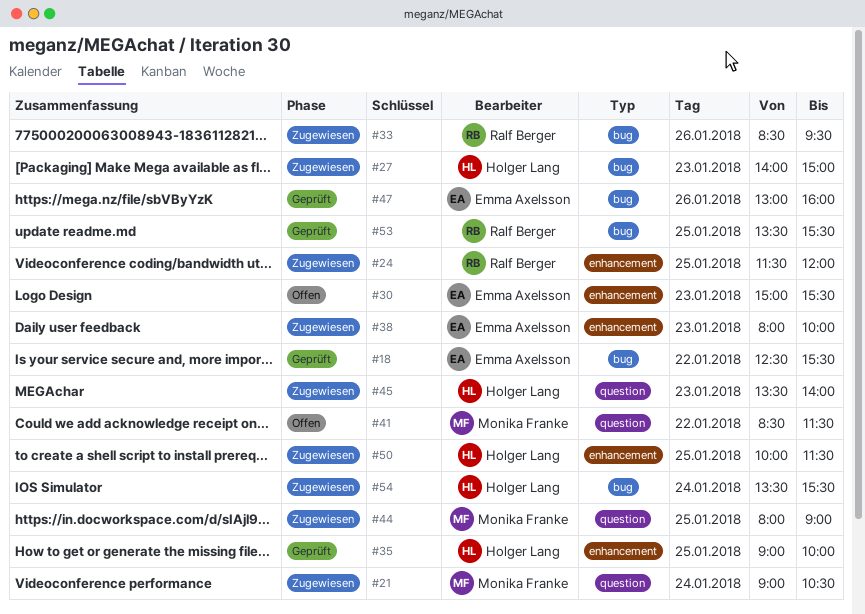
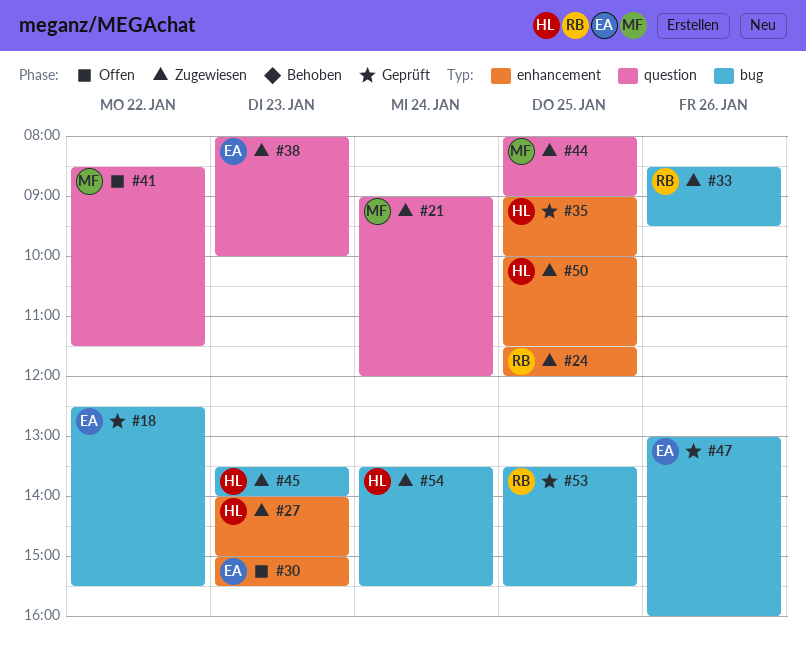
#21, ends: 10:30 -> 12:00
#27, label: bug -> enhancement
#38, label: enhancement -> question
#45, label: question -> bug

